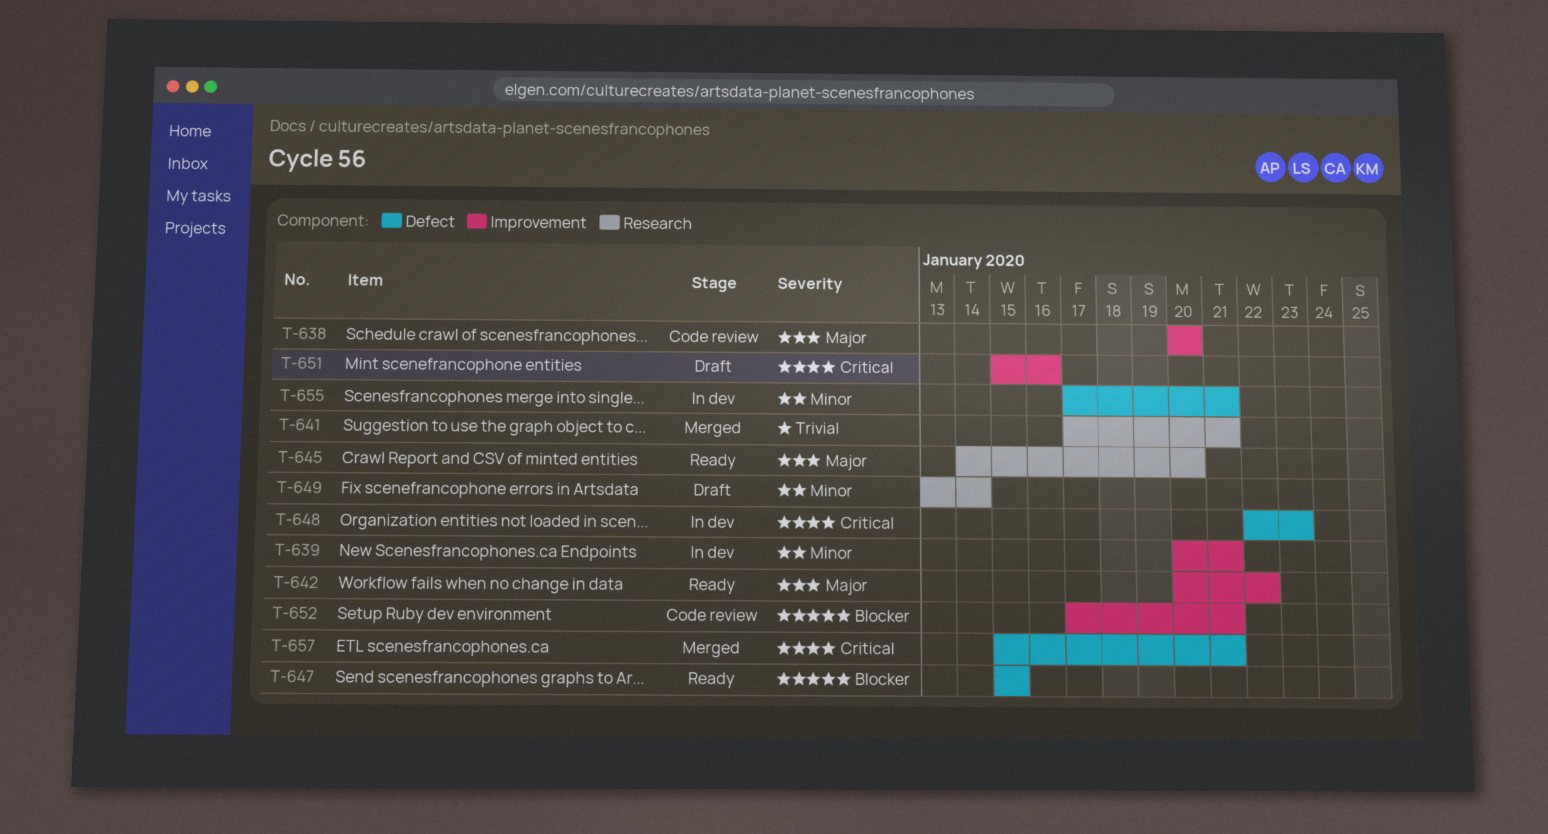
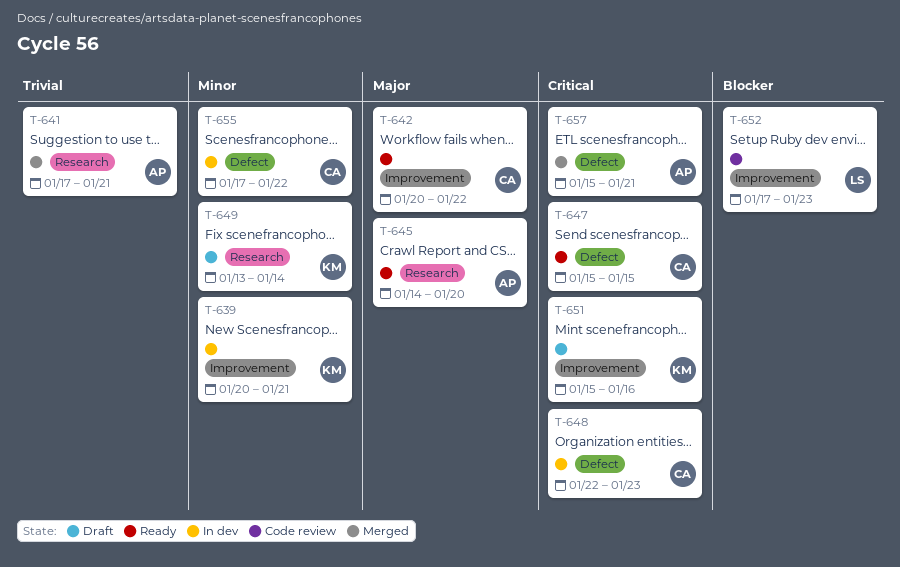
T-638: present -> none
T-647, priority: Blocker -> Critical
T-652, due: Jan 21 -> Jan 23
T-655, due: Jan 21 -> Jan 22

